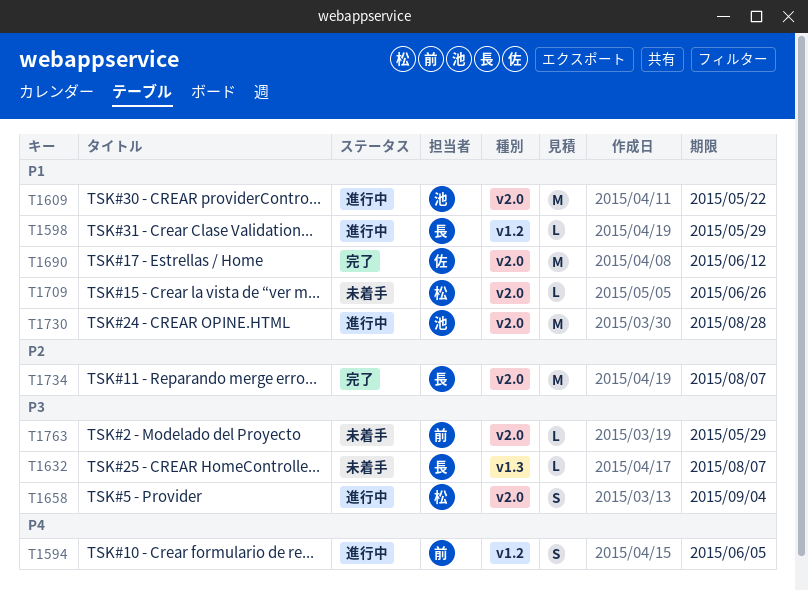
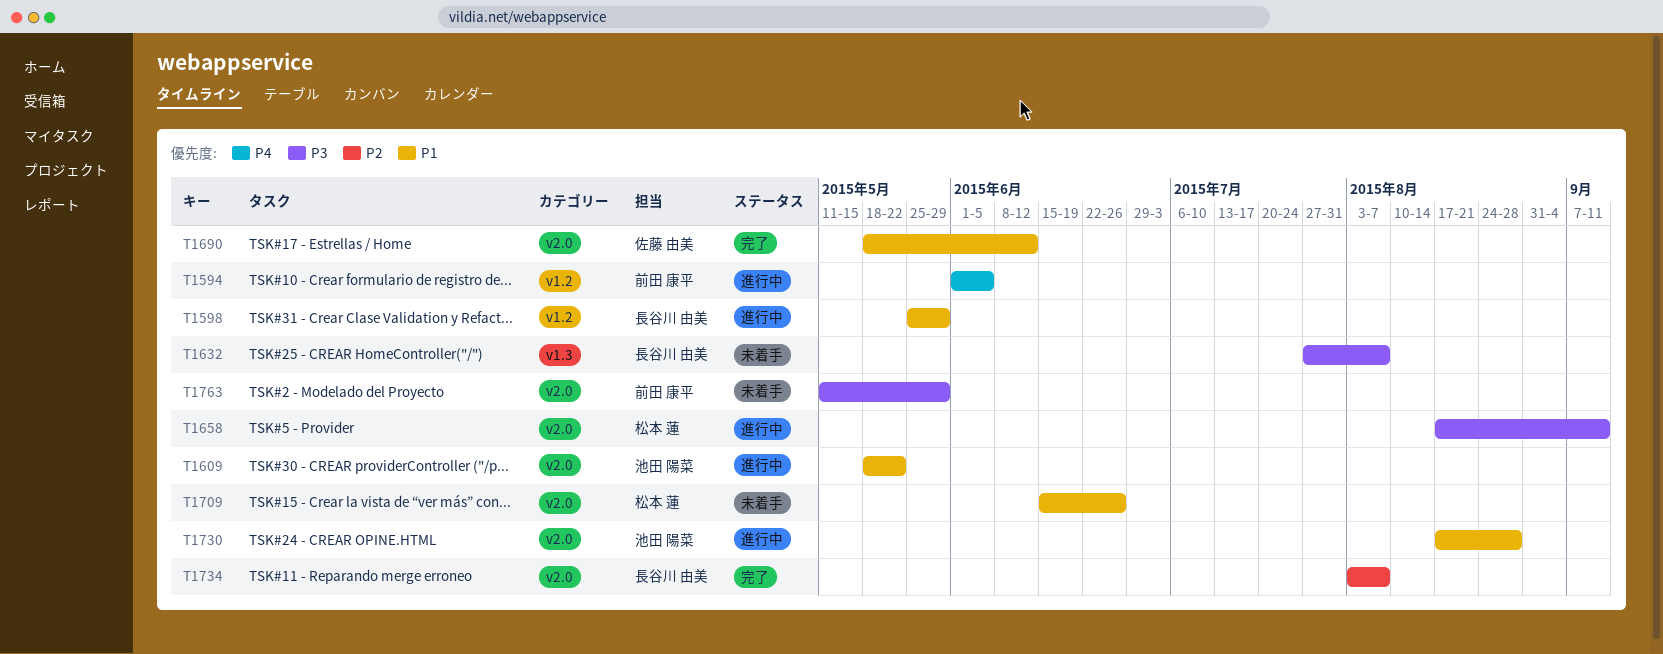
T1658, due: Sep 4 -> Sep 11

